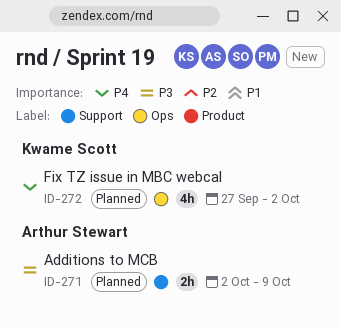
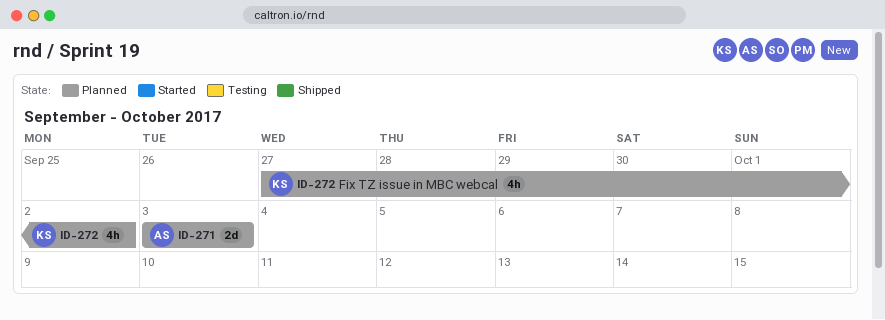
ID-271, estimate: 2h -> 2d
ID-271, start: Oct 2 -> Oct 3
ID-271, due: Oct 9 -> Oct 3

